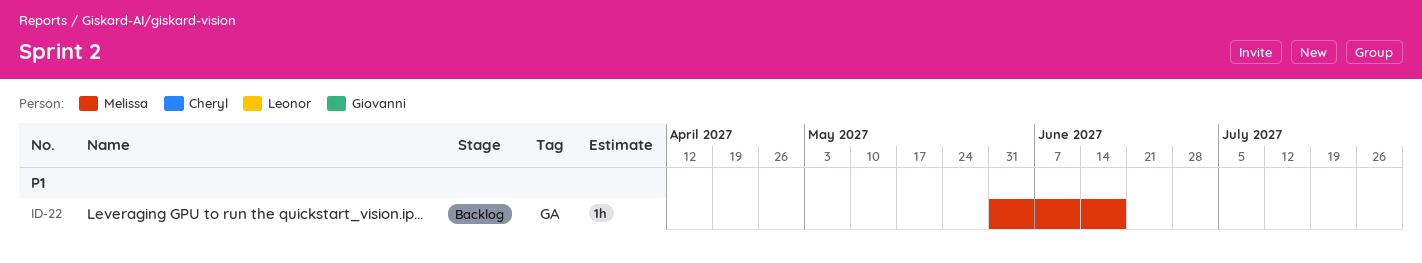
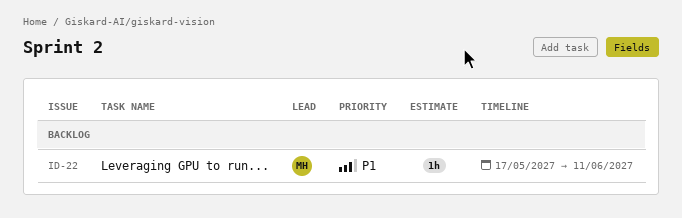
ID-22, start: May 31 -> May 17
ID-22, due: Jun 18 -> Jun 11

